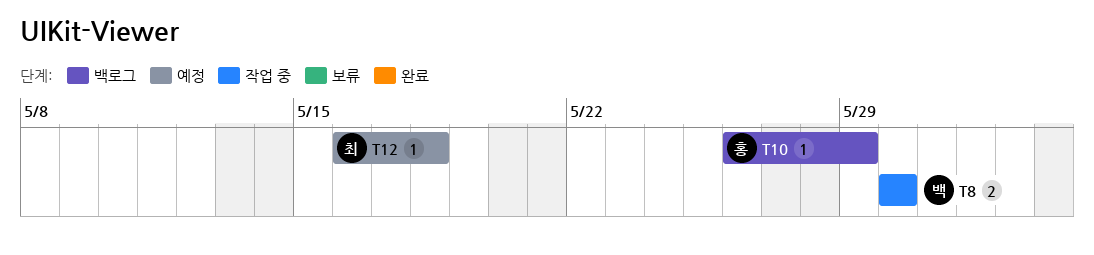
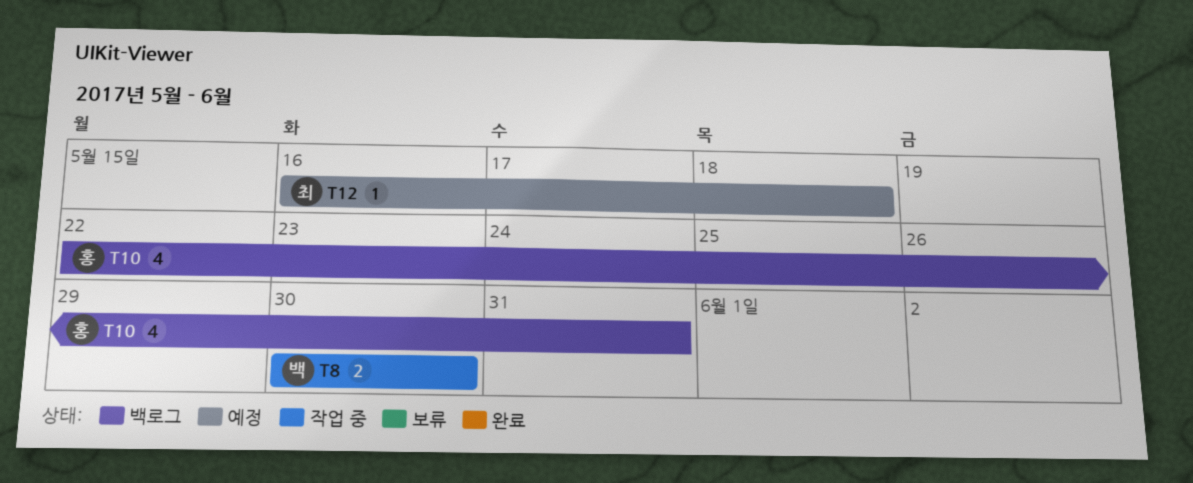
T10, estimate: 1 -> 4
T10, start: May 26 -> May 22
T10, due: May 29 -> May 31

